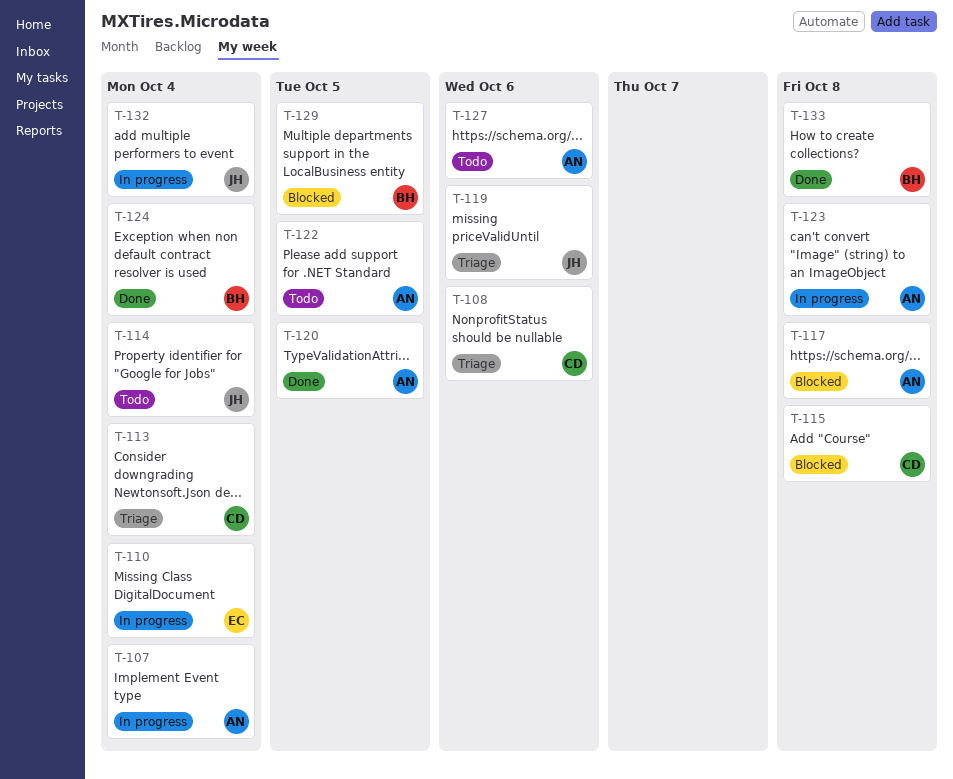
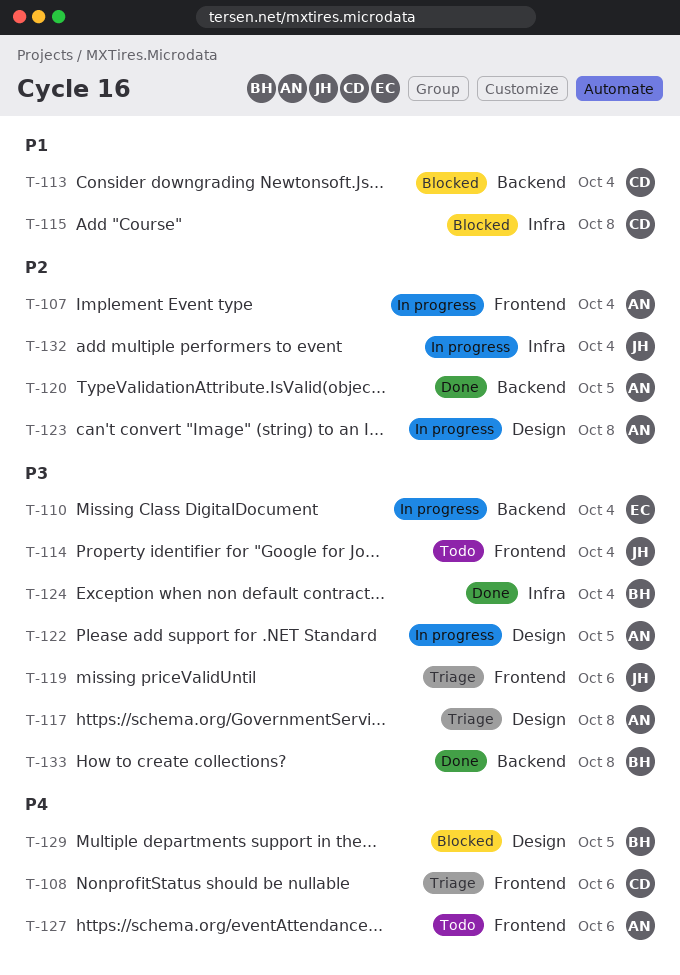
T-113, status: Triage -> Blocked
T-117, status: Blocked -> Triage
T-122, status: Todo -> In progress

